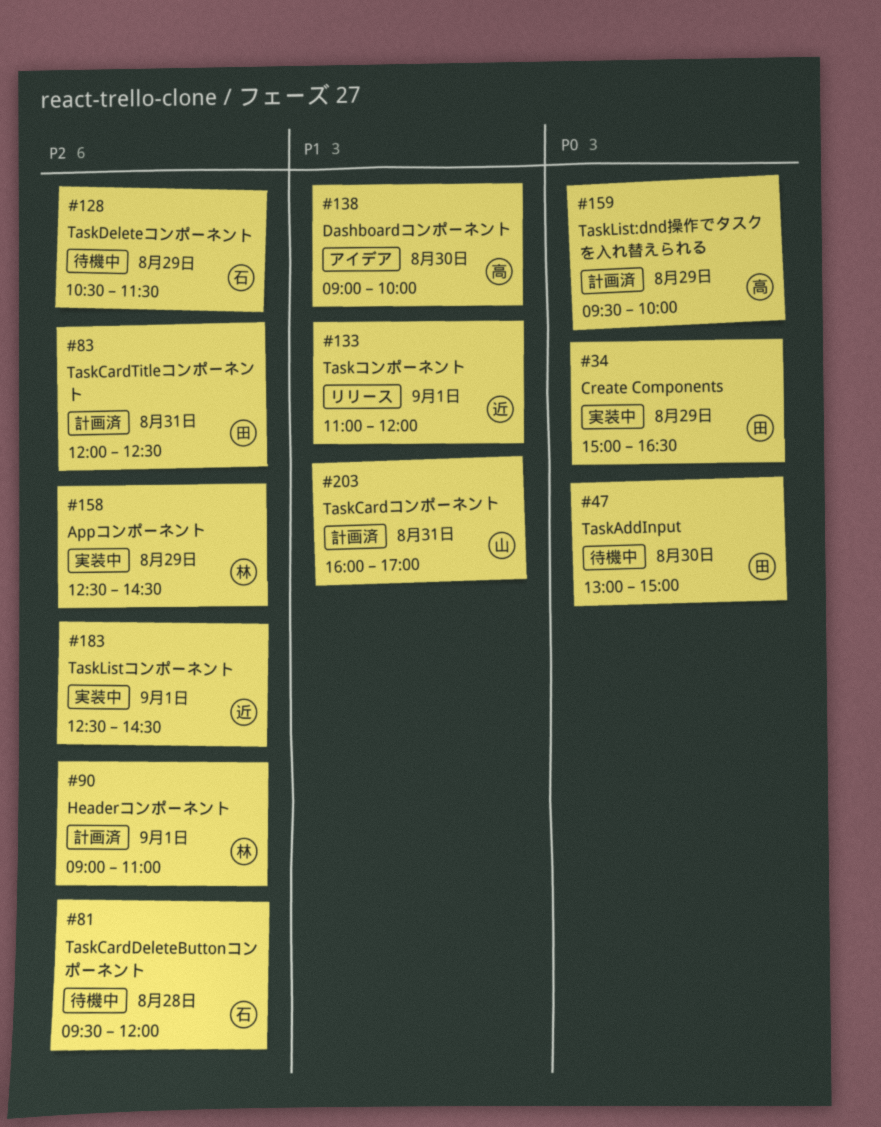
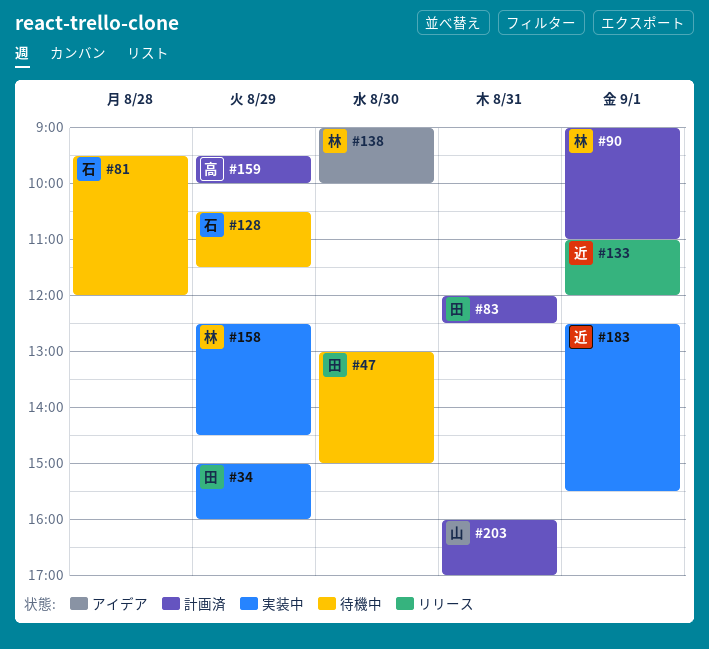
#34, ends: 16:30 -> 16:00
#138, owner: 高 -> 林
#183, ends: 14:30 -> 15:30

